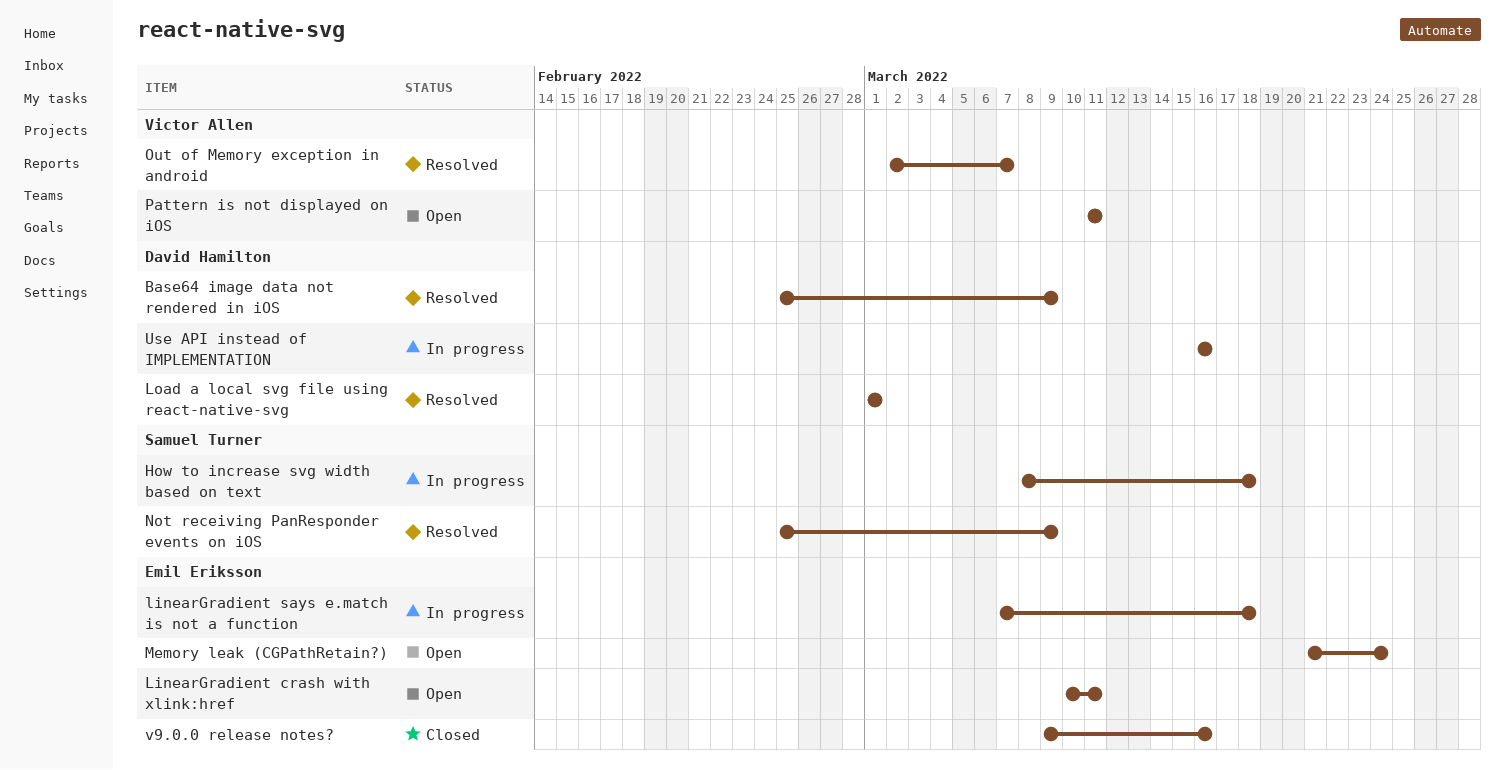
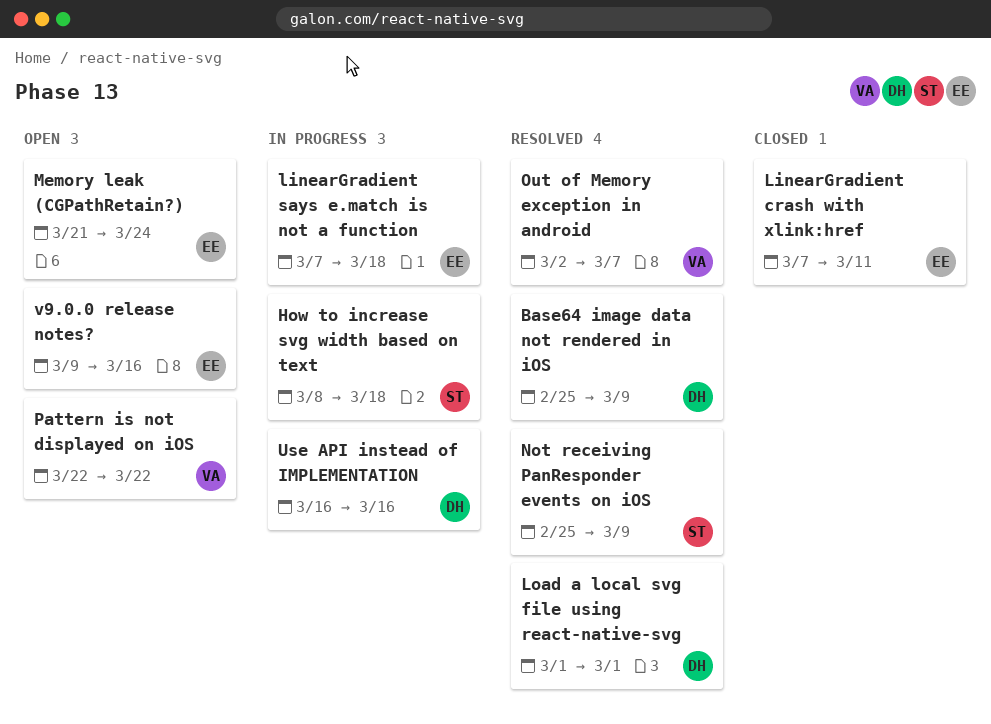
LinearGradient crash with xlink:href, status: Open -> Closed
LinearGradient crash with xlink:href, start: Mar 10 -> Mar 7
Pattern is not displayed on iOS, start: Mar 11 -> Mar 22
Pattern is not displayed on iOS, due: Mar 11 -> Mar 22
v9.0.0 release notes?, status: Closed -> Open

